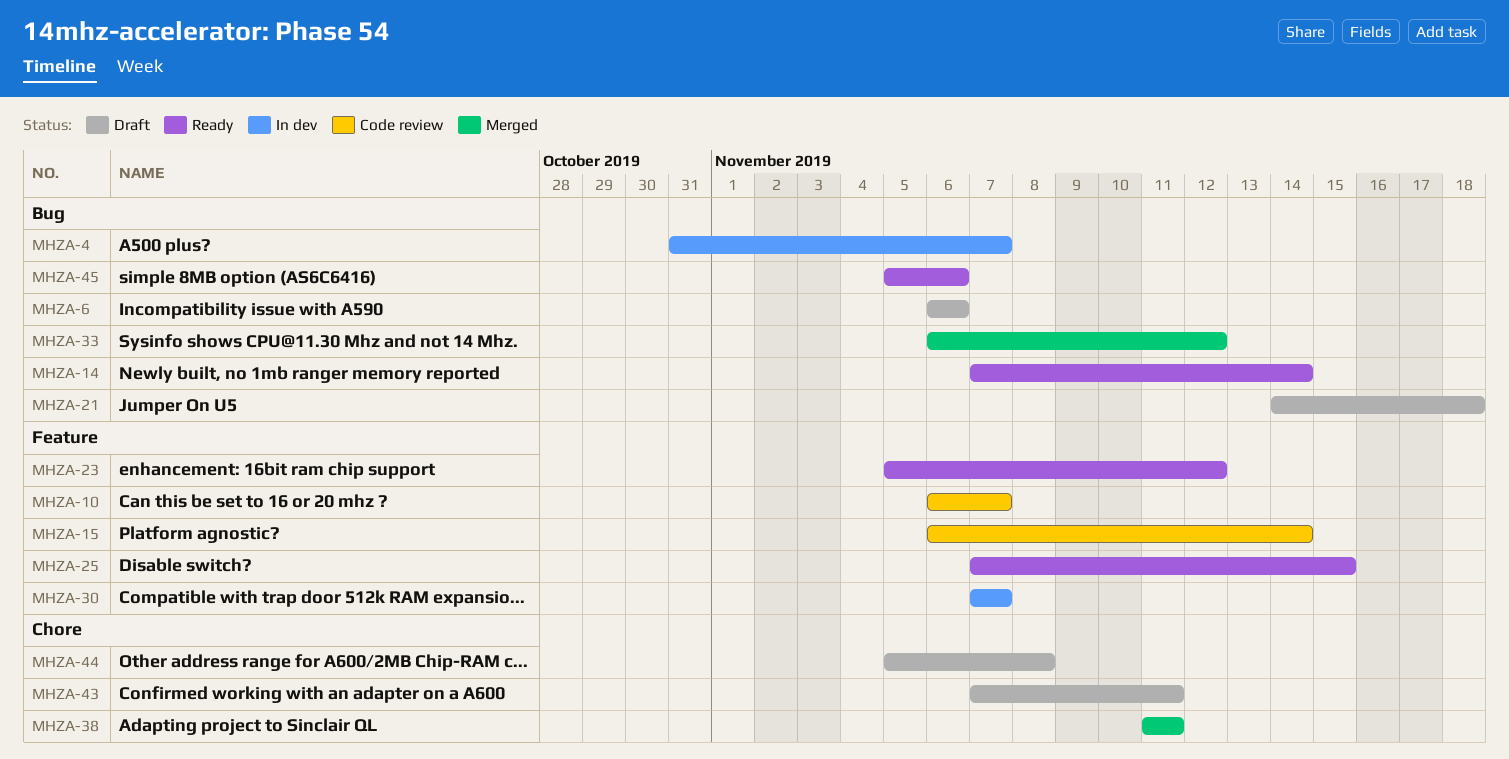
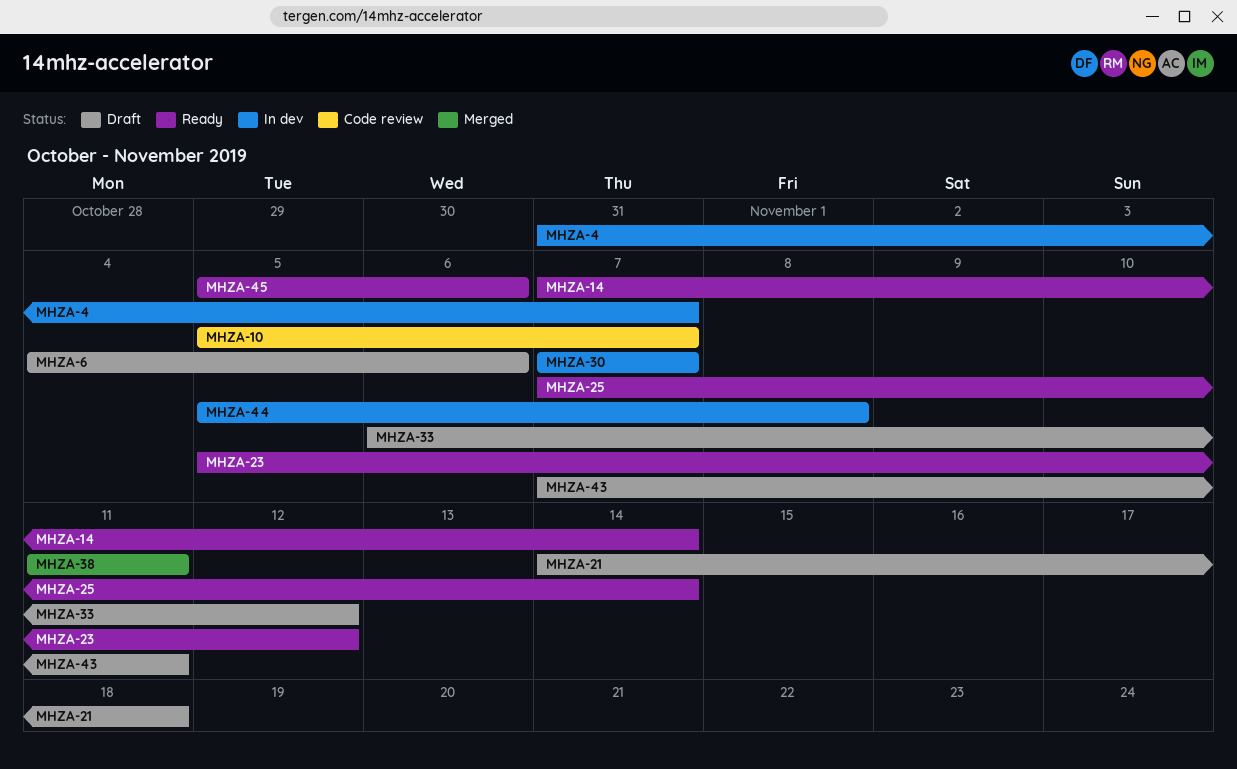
MHZA-6, start: Nov 6 -> Nov 4
MHZA-10, start: Nov 6 -> Nov 5
MHZA-15: present -> none
MHZA-25, due: Nov 15 -> Nov 14
MHZA-33, status: Merged -> Draft
MHZA-44, status: Draft -> In dev

